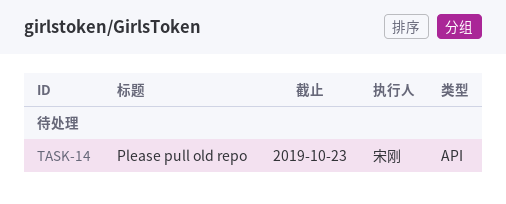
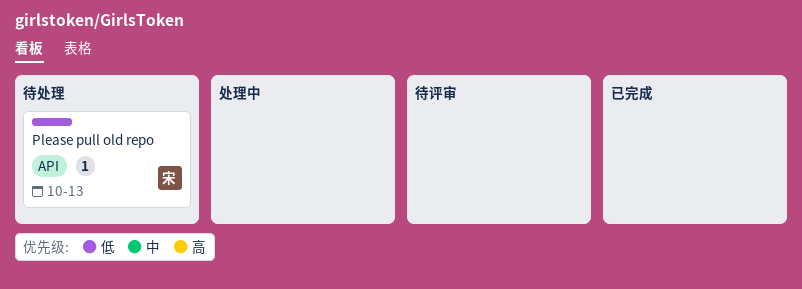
Please pull old repo, due: Oct 23 -> Oct 13

